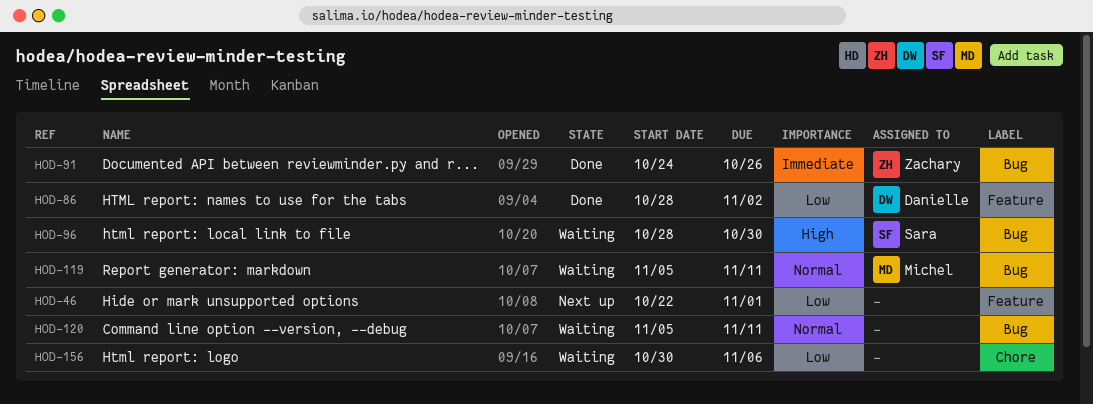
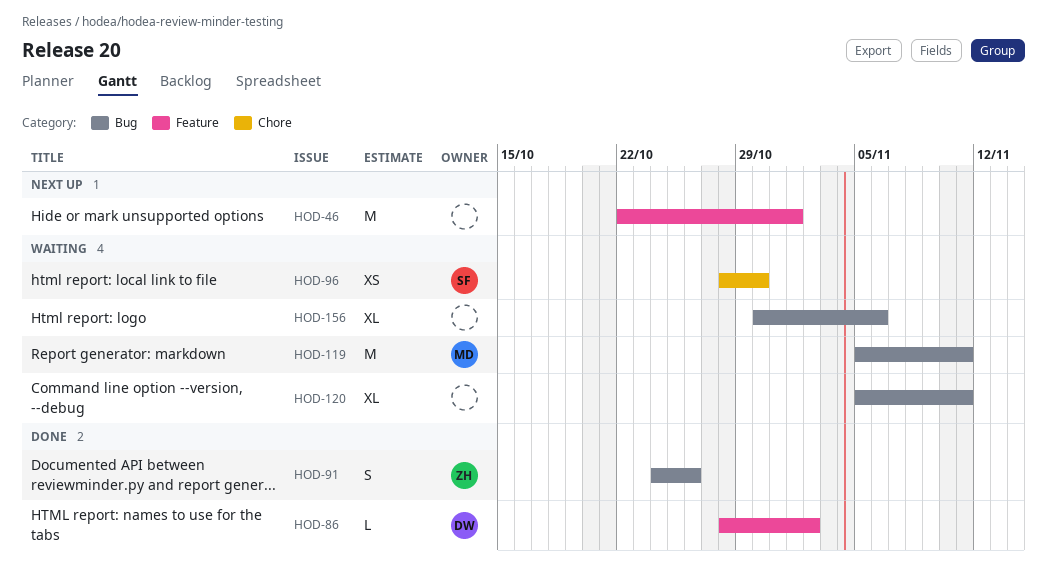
HOD-96, label: Bug -> Chore
HOD-156, label: Chore -> Bug

